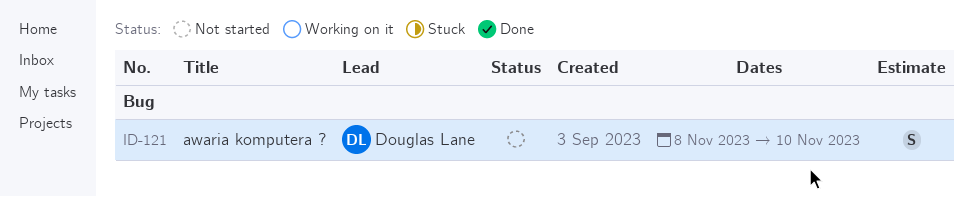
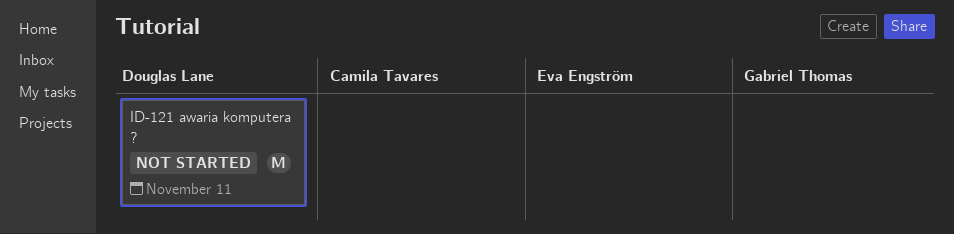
ID-121, estimate: S -> M
ID-121, due: Nov 10 -> Nov 11

